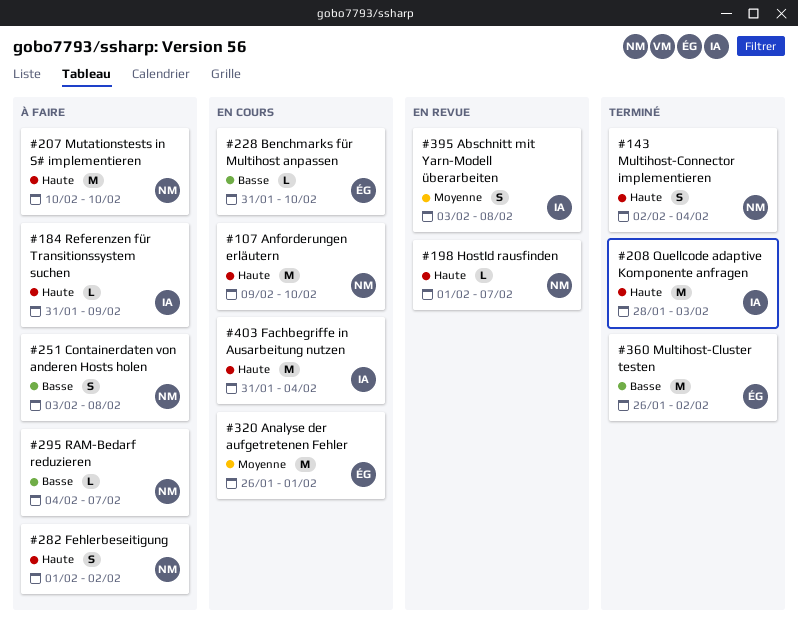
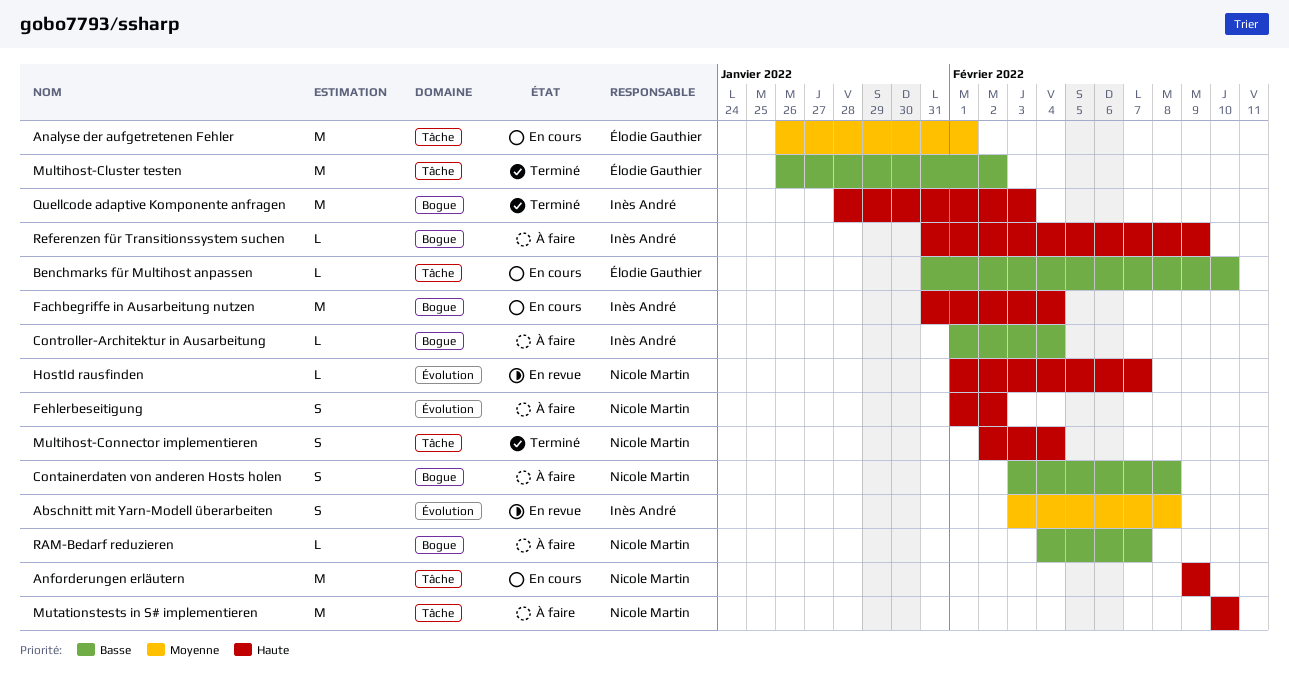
Anforderungen erläutern, due: Feb 10 -> Feb 9
Controller-Architektur in Ausarbeitung: none -> present

